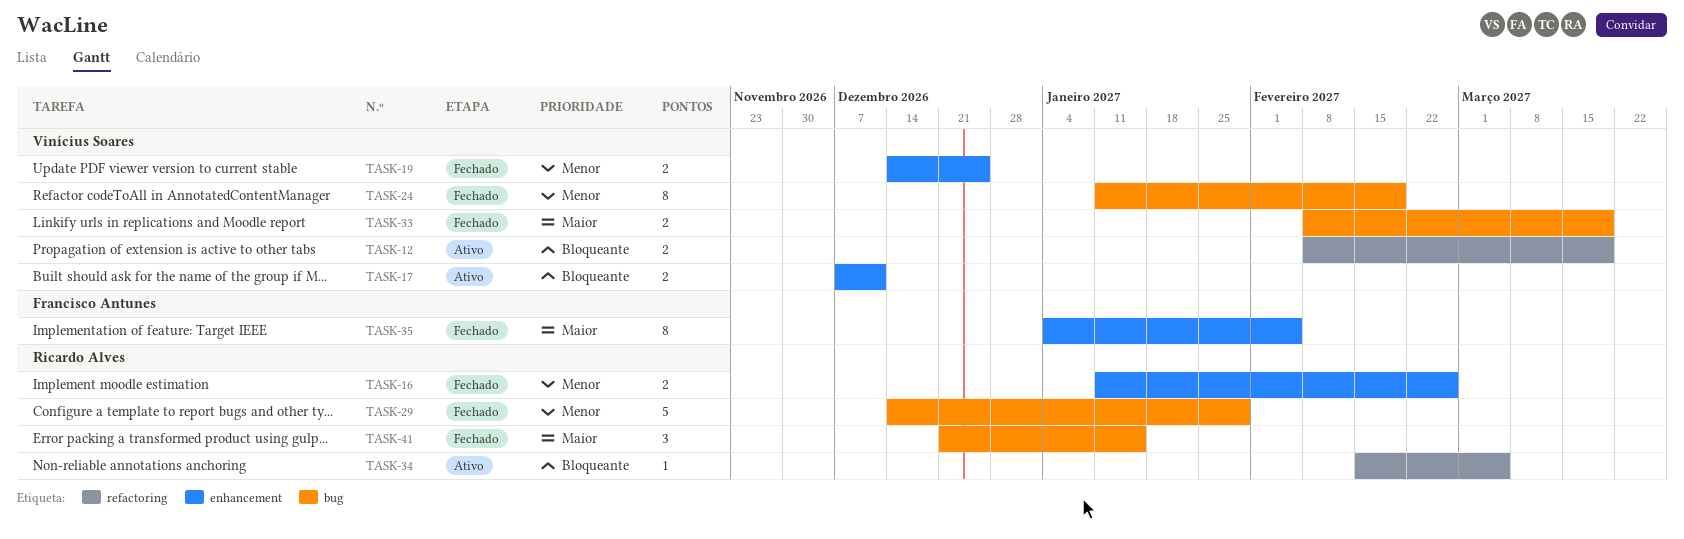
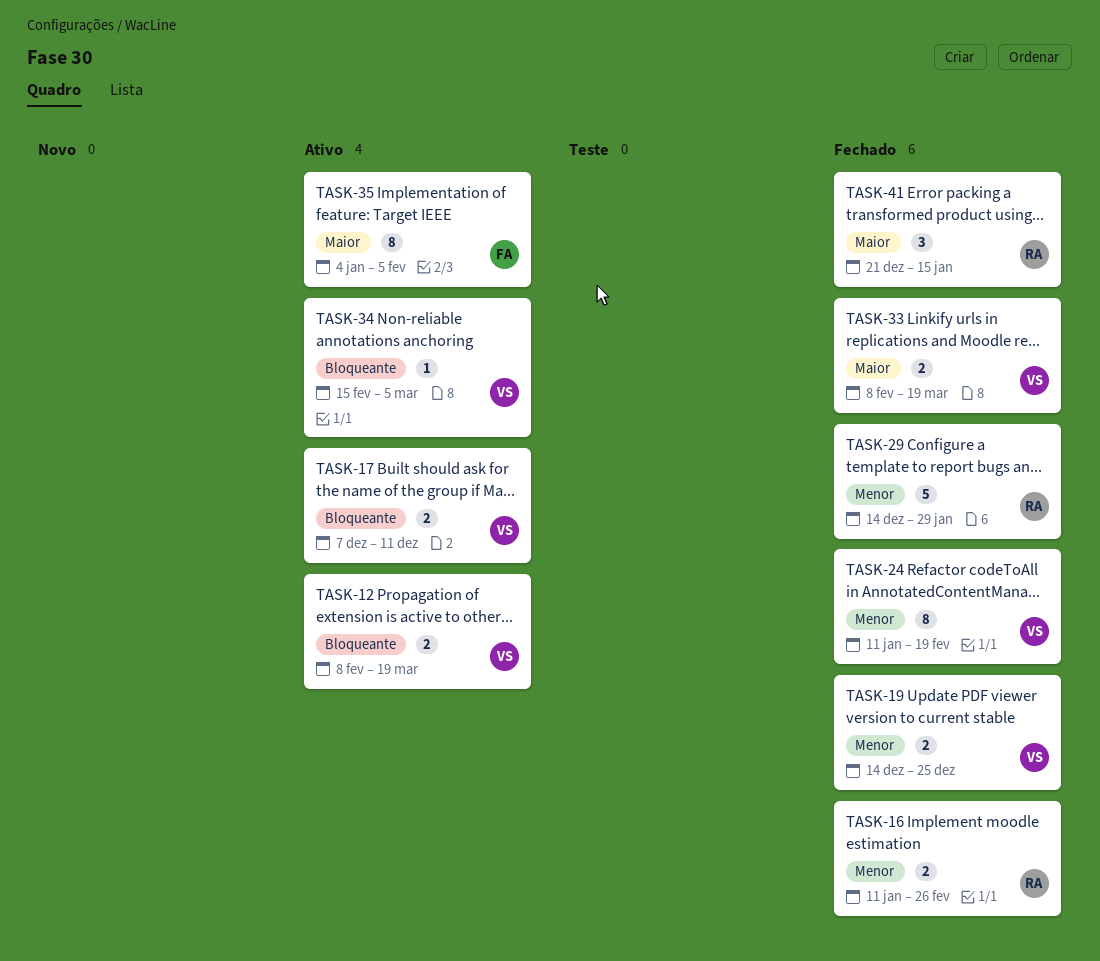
TASK-34, owner: Ricardo Alves -> Vinícius Soares
TASK-35, status: Fechado -> Ativo

